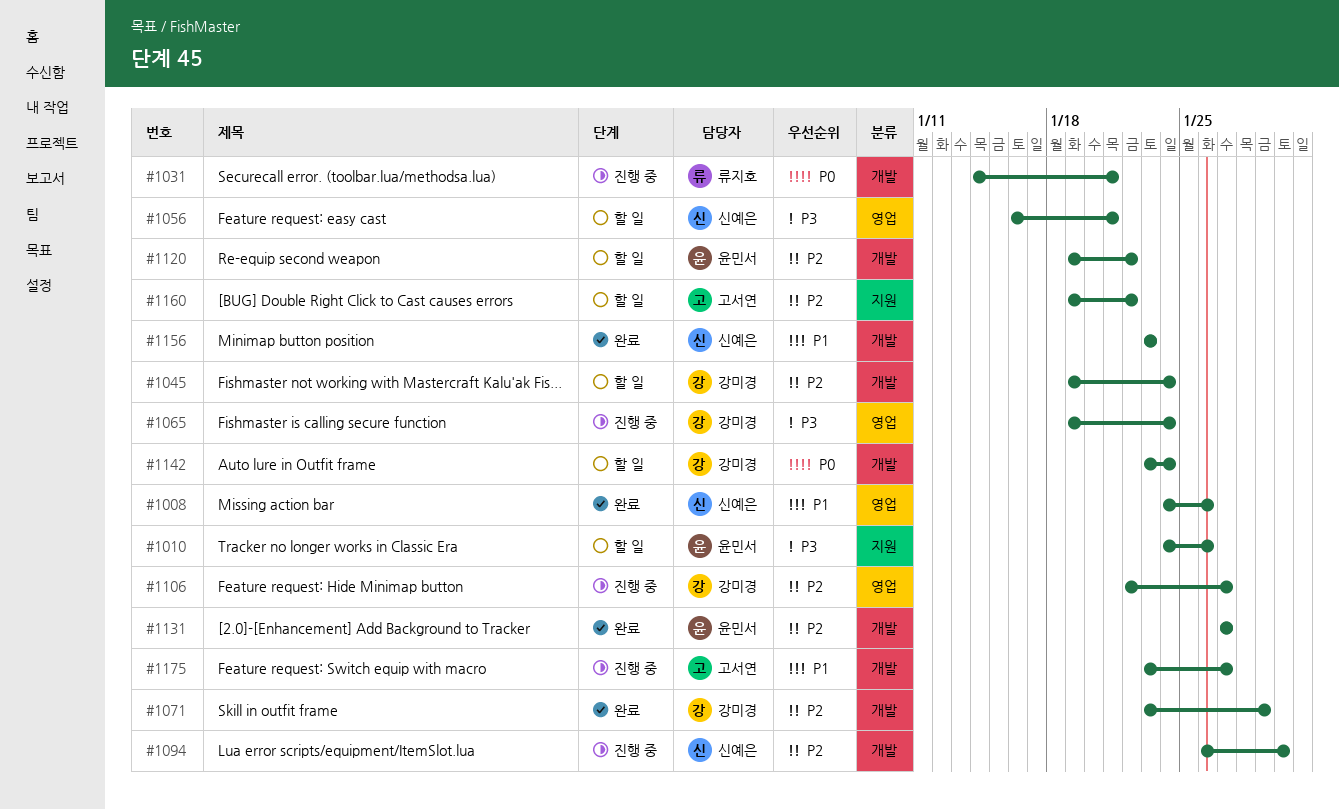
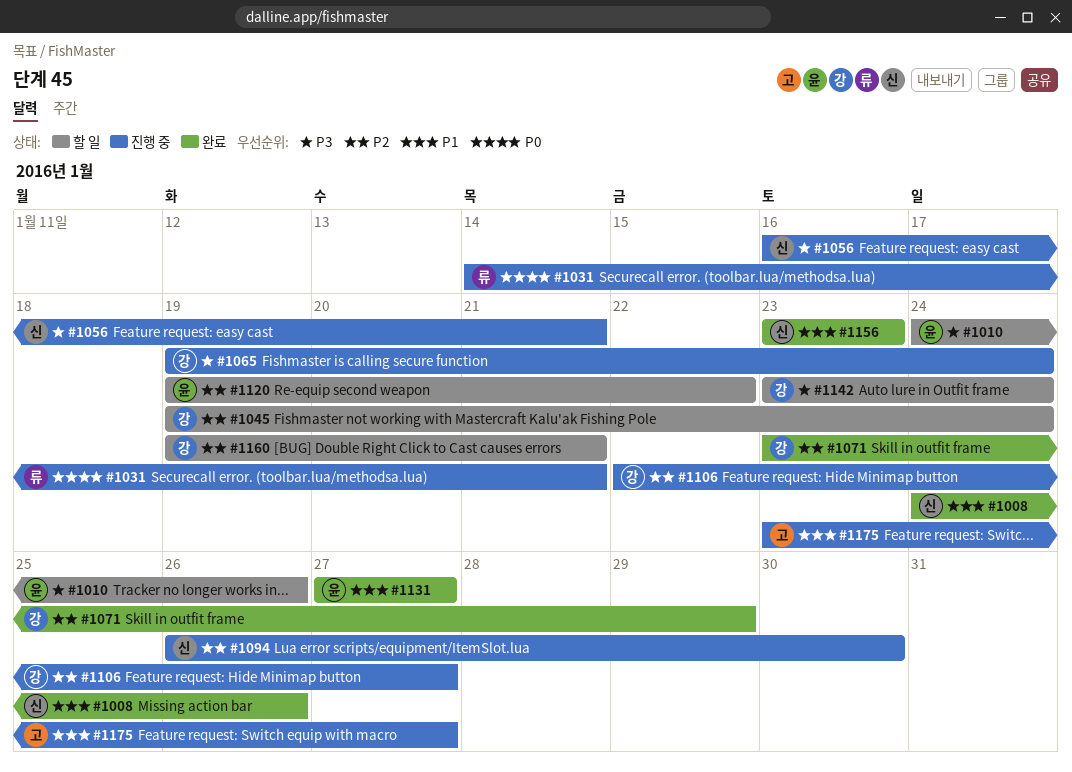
#1056, status: 할 일 -> 진행 중
#1131, priority: P2 -> P1
#1142, priority: P0 -> P3
#1160, owner: 고서연 -> 강미경
#1160, due: Jan 22 -> Jan 21

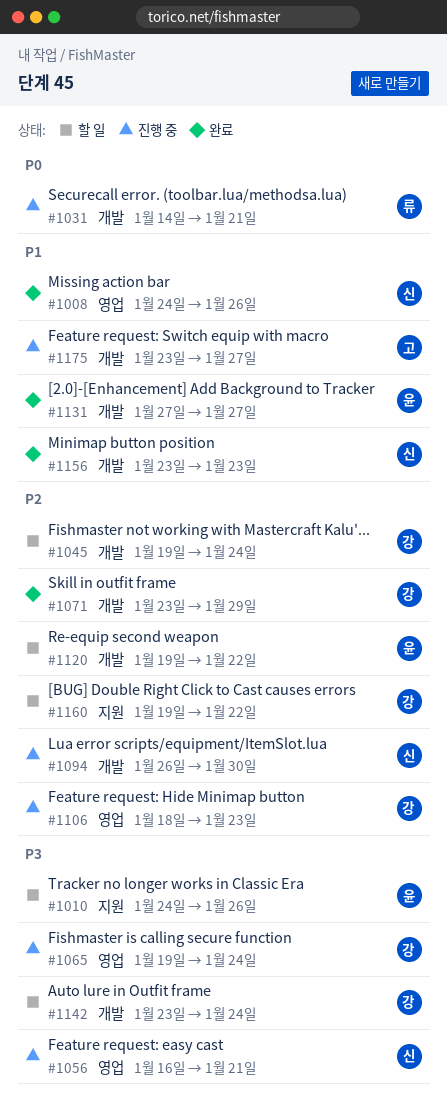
#1106, start: Jan 22 -> Jan 18
#1106, due: Jan 27 -> Jan 23
#1160, due: Jan 21 -> Jan 22

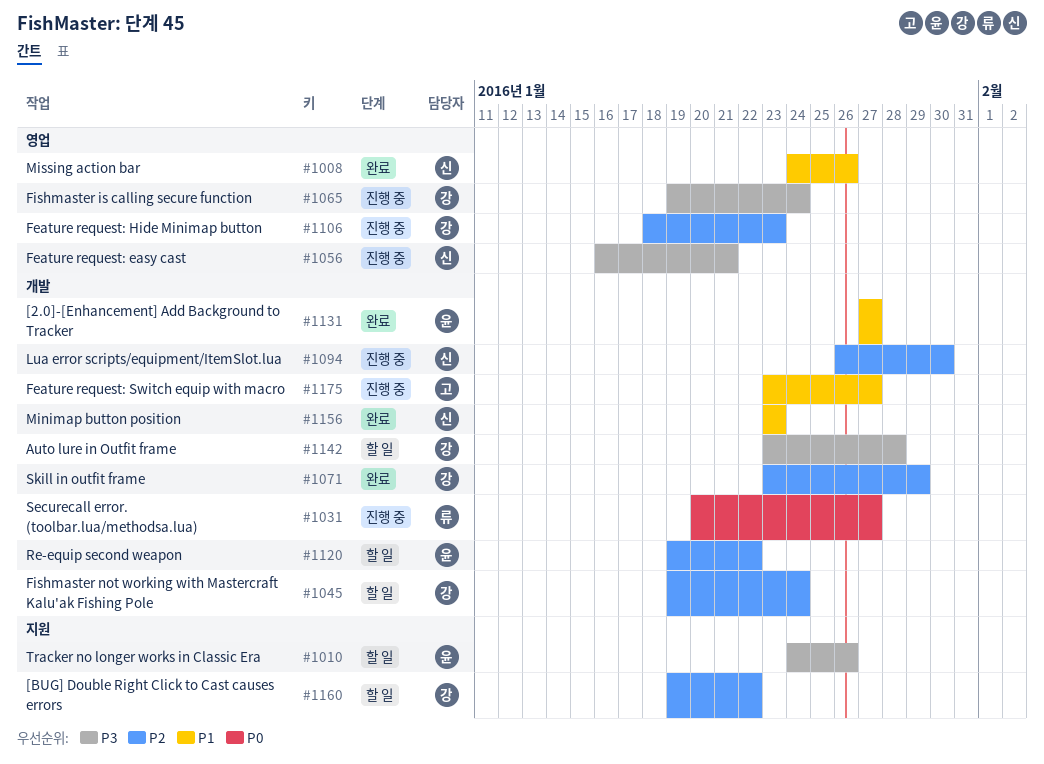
#1031, start: Jan 14 -> Jan 20
#1031, due: Jan 21 -> Jan 27
#1142, due: Jan 24 -> Jan 28

